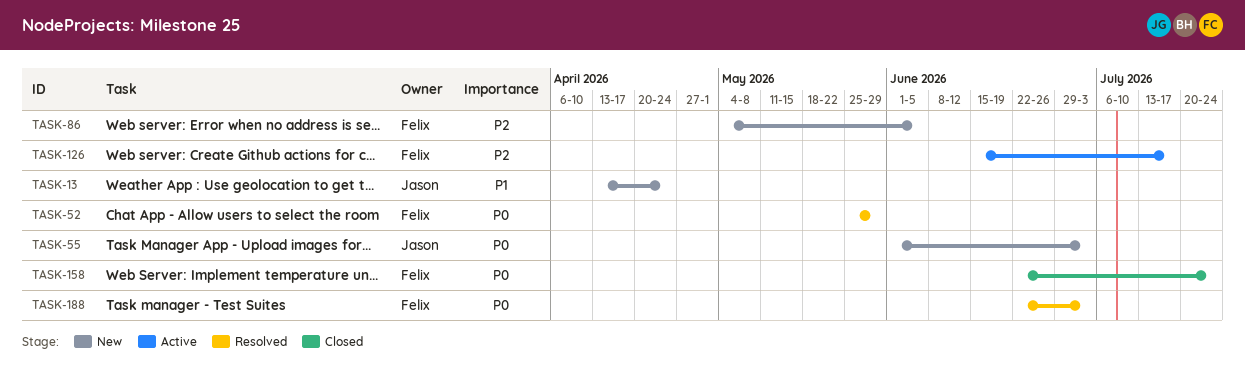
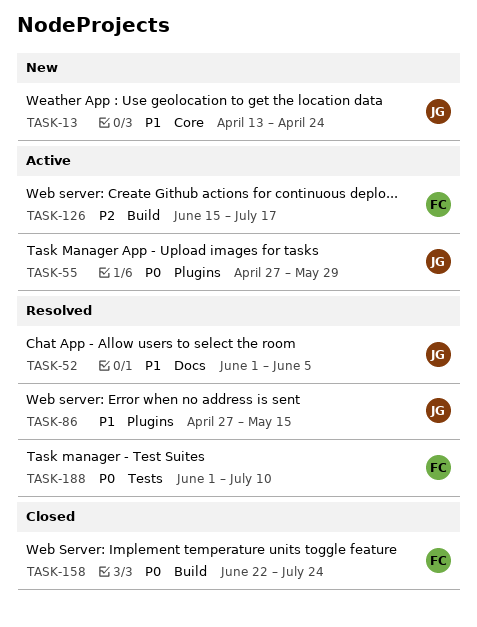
TASK-52, owner: Felix -> Jason
TASK-52, priority: P0 -> P1
TASK-52, start: May 25 -> Jun 1
TASK-52, due: May 29 -> Jun 5
TASK-55, status: New -> Active
TASK-55, start: Jun 1 -> Apr 27
TASK-55, due: Jul 3 -> May 29
TASK-86, status: New -> Resolved
TASK-86, owner: Felix -> Jason
TASK-86, priority: P2 -> P1
TASK-86, start: May 4 -> Apr 27
TASK-86, due: Jun 5 -> May 15
TASK-188, start: Jun 22 -> Jun 1
TASK-188, due: Jul 3 -> Jul 10

